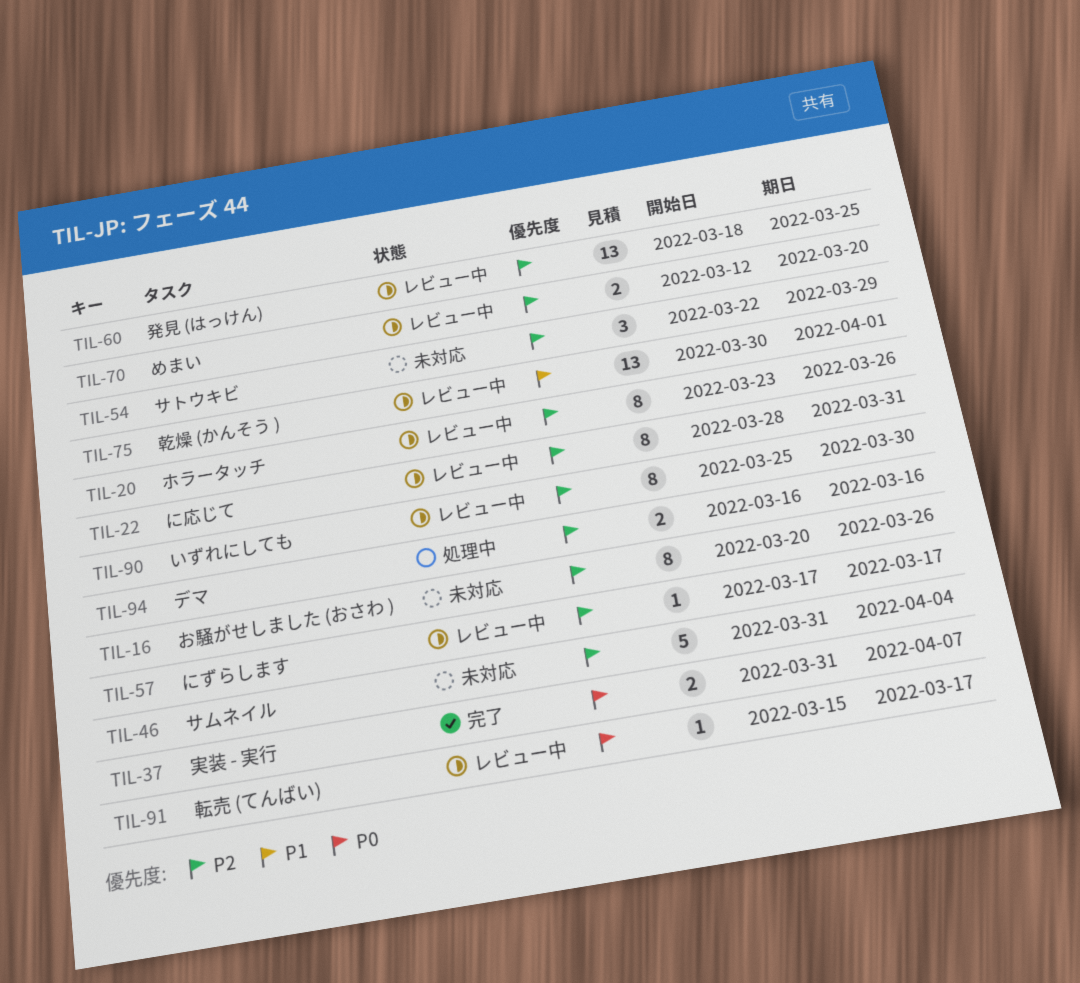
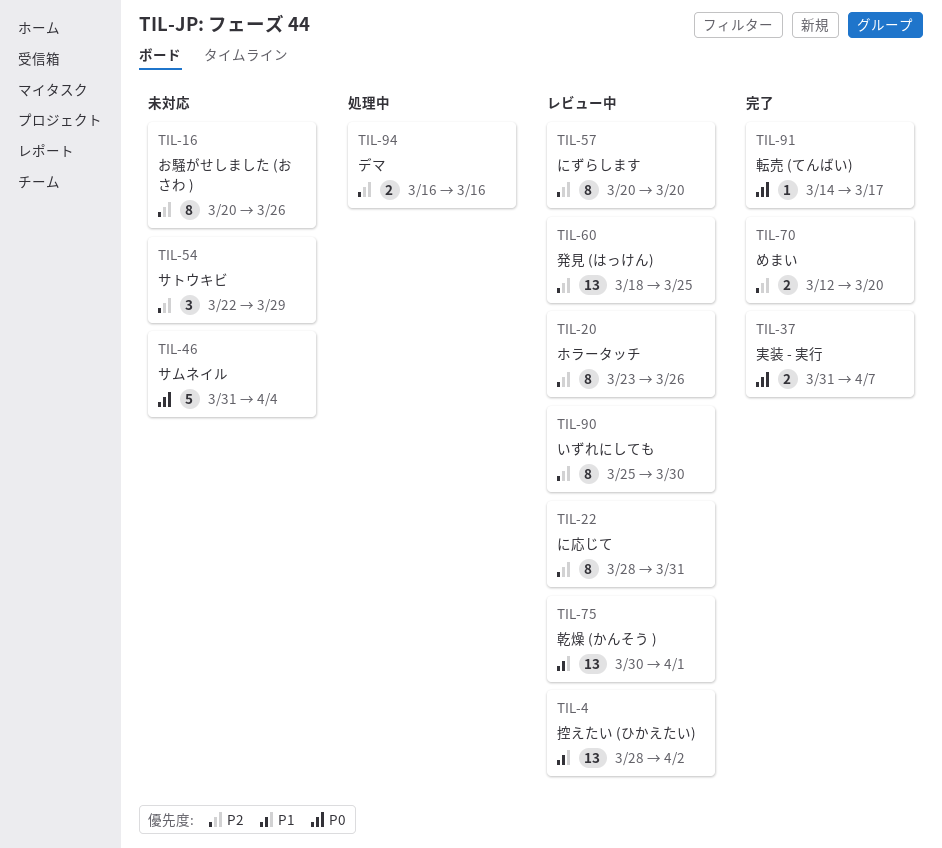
TIL-4: none -> present
TIL-46, priority: P2 -> P0
TIL-57, estimate: 1 -> 8
TIL-57, start: Mar 17 -> Mar 20
TIL-57, due: Mar 17 -> Mar 20
TIL-70, status: レビュー中 -> 完了
TIL-91, status: レビュー中 -> 完了
TIL-91, start: Mar 15 -> Mar 14

